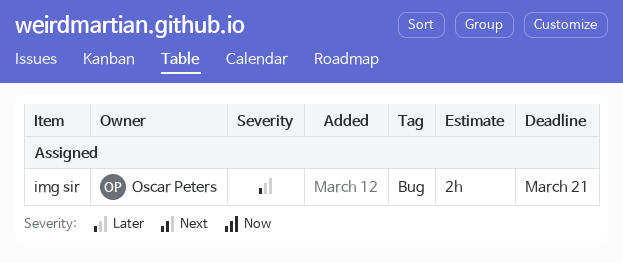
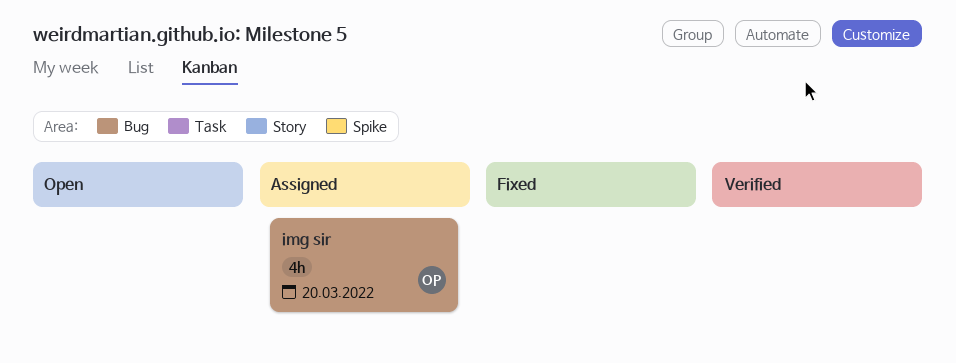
img sir, estimate: 2h -> 4h
img sir, due: Mar 21 -> Mar 20

